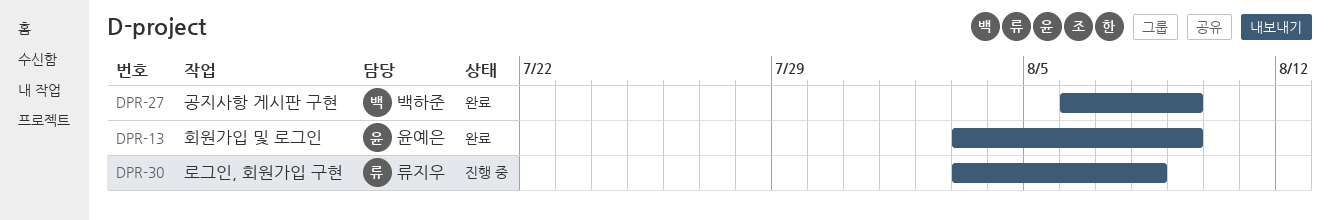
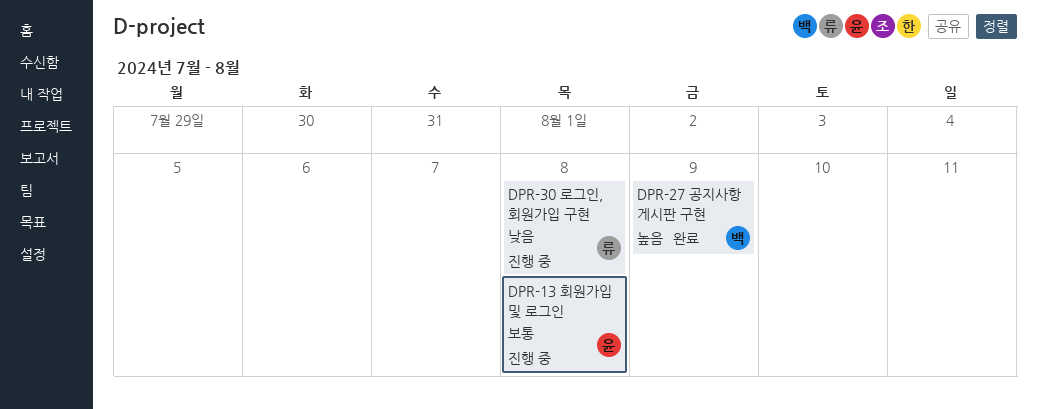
DPR-13, status: 완료 -> 진행 중
DPR-13, due: Aug 9 -> Aug 8

